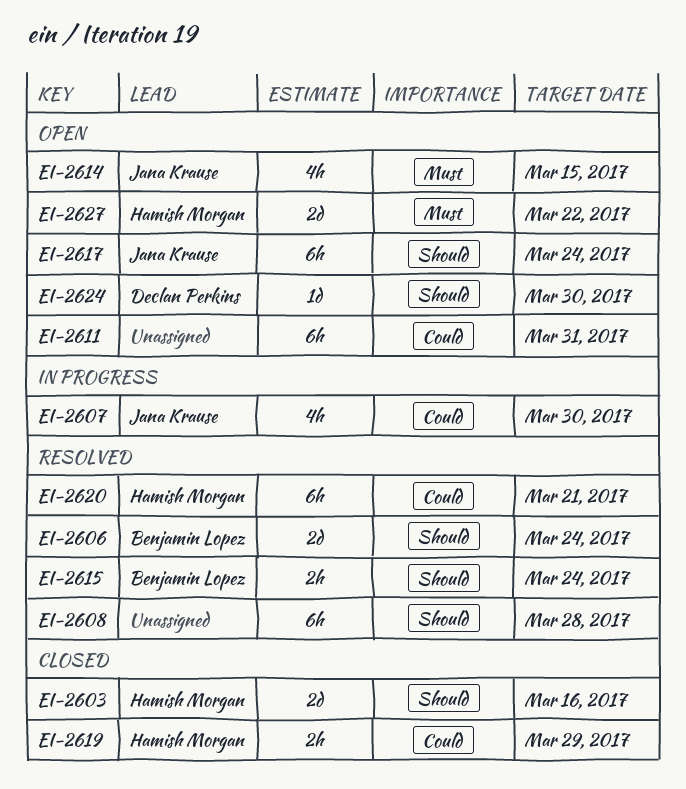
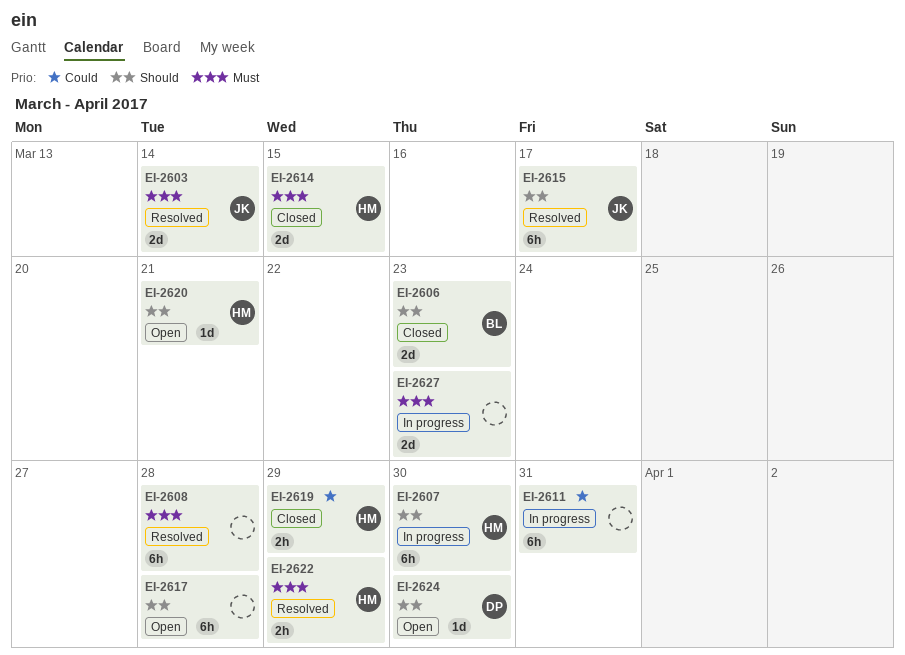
EI-2603, status: Closed -> Resolved
EI-2603, owner: Hamish Morgan -> Jana Krause
EI-2603, priority: Should -> Must
EI-2603, due: Mar 16 -> Mar 14
EI-2606, status: Resolved -> Closed
EI-2606, due: Mar 24 -> Mar 23
EI-2607, owner: Jana Krause -> Hamish Morgan
EI-2607, priority: Could -> Should
EI-2607, estimate: 4h -> 6h
EI-2608, priority: Should -> Must
EI-2611, status: Open -> In progress
EI-2614, status: Open -> Closed
EI-2614, owner: Jana Krause -> Hamish Morgan
EI-2614, estimate: 4h -> 2d
EI-2615, owner: Benjamin Lopez -> Jana Krause
EI-2615, estimate: 2h -> 6h
EI-2615, due: Mar 24 -> Mar 17
EI-2617, owner: Jana Krause -> none
EI-2617, due: Mar 24 -> Mar 28
EI-2620, status: Resolved -> Open
EI-2620, priority: Could -> Should
EI-2620, estimate: 6h -> 1d
EI-2622: none -> present
EI-2627, status: Open -> In progress
EI-2627, owner: Hamish Morgan -> none
EI-2627, due: Mar 22 -> Mar 23

